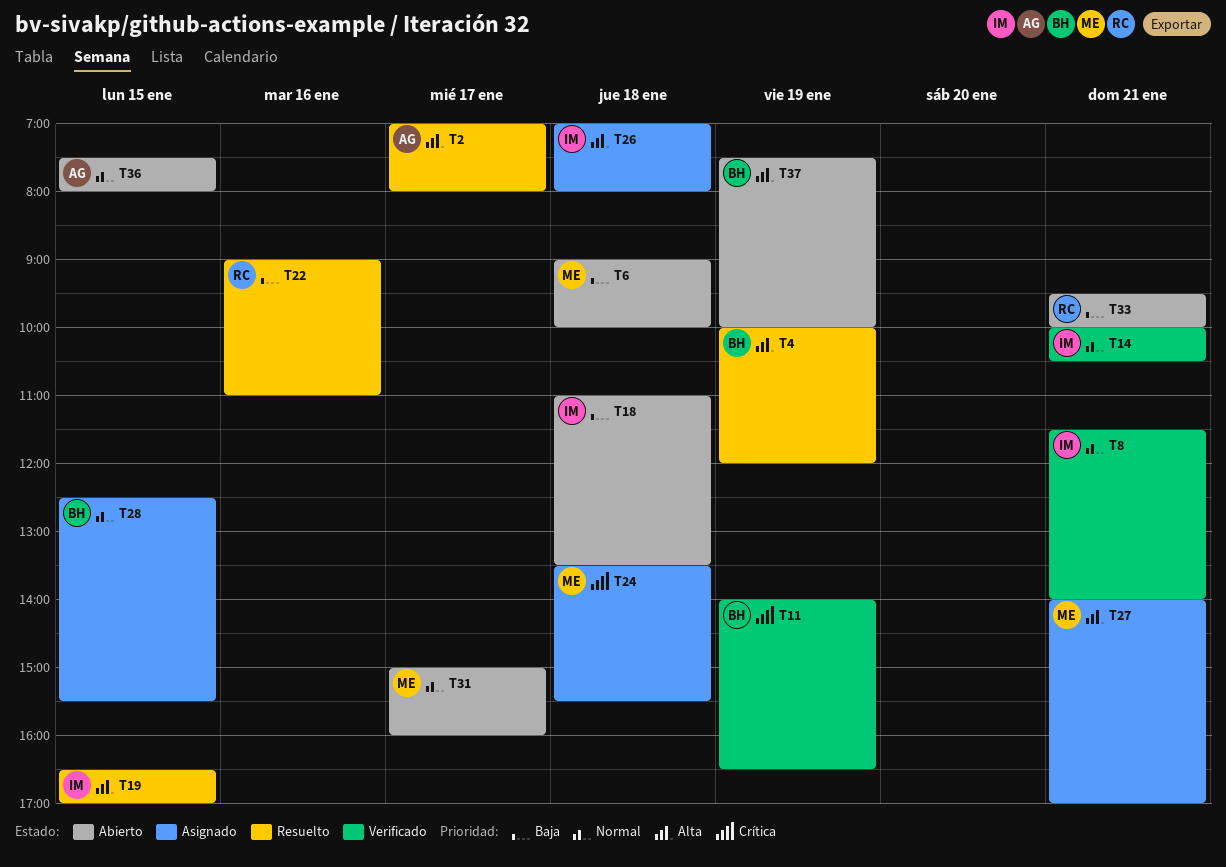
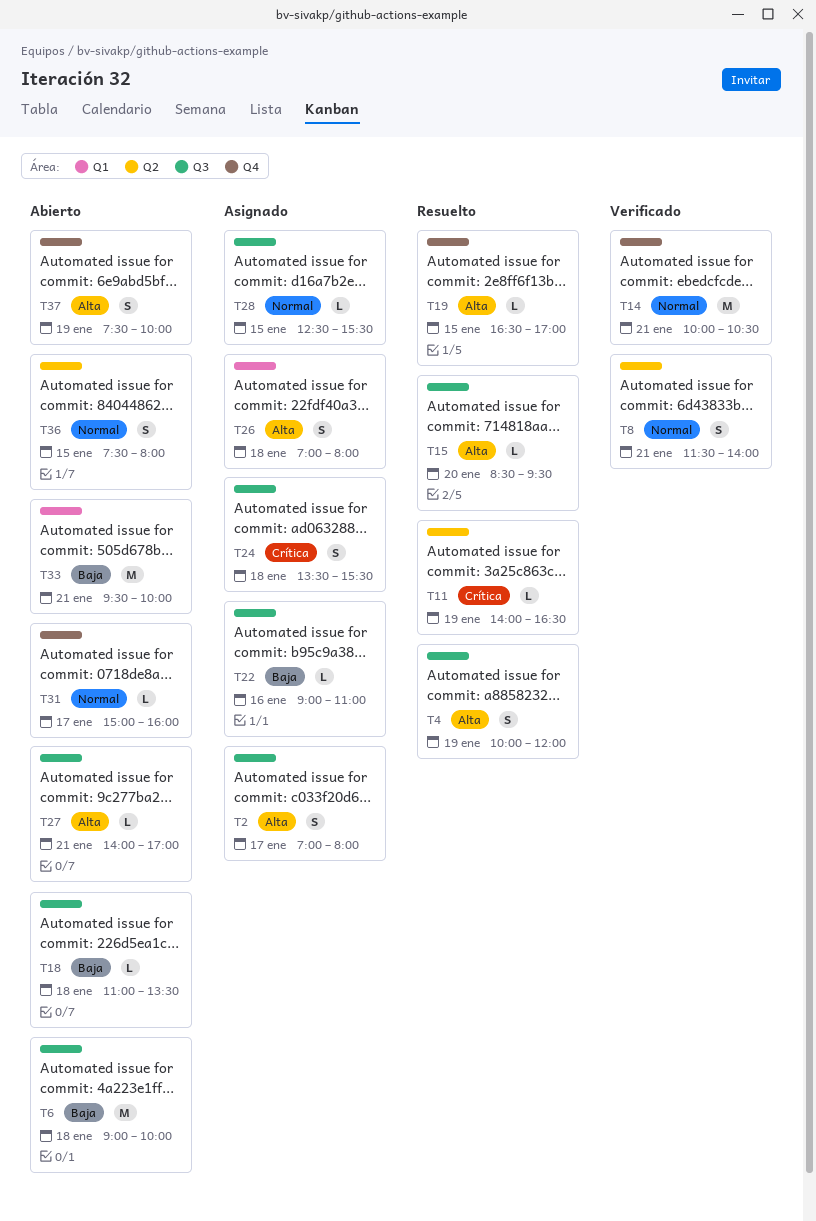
T2, status: Resuelto -> Asignado
T11, status: Verificado -> Resuelto
T15: none -> present
T22, status: Resuelto -> Asignado
T27, status: Asignado -> Abierto

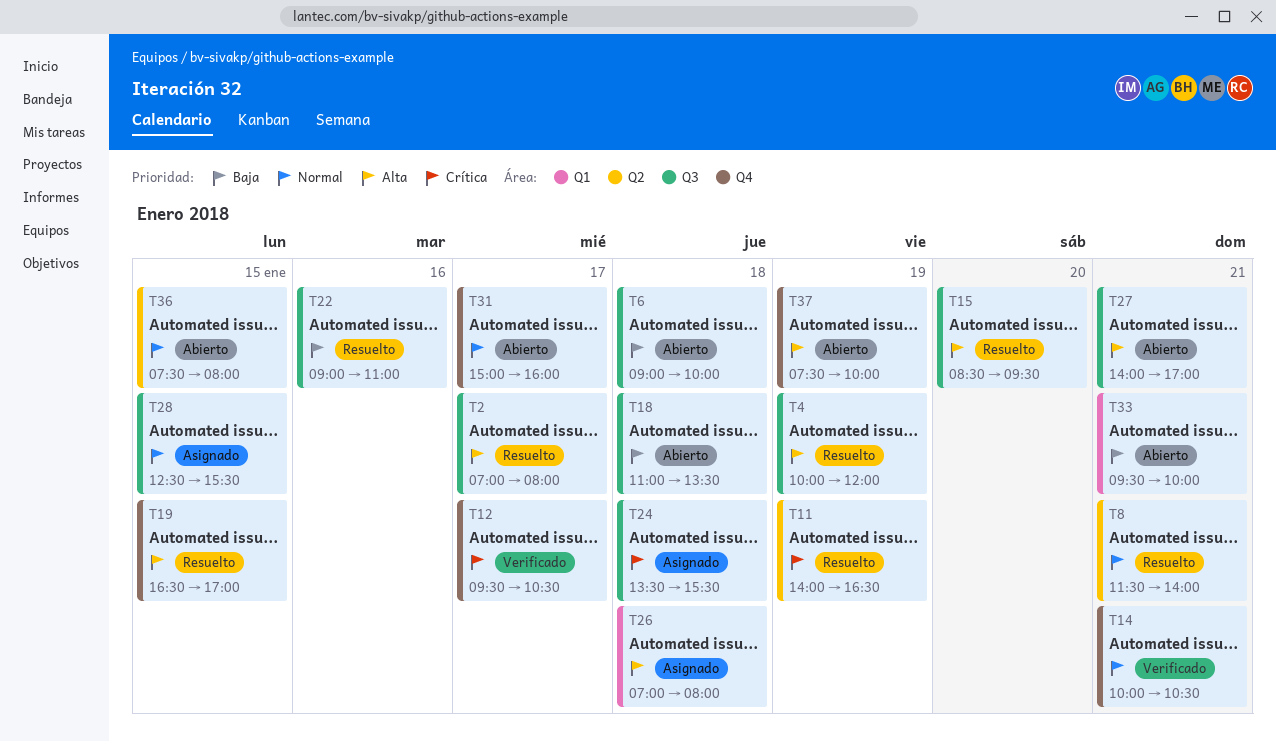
T2, status: Asignado -> Resuelto
T8, status: Verificado -> Resuelto
T12: none -> present
T22, status: Asignado -> Resuelto

